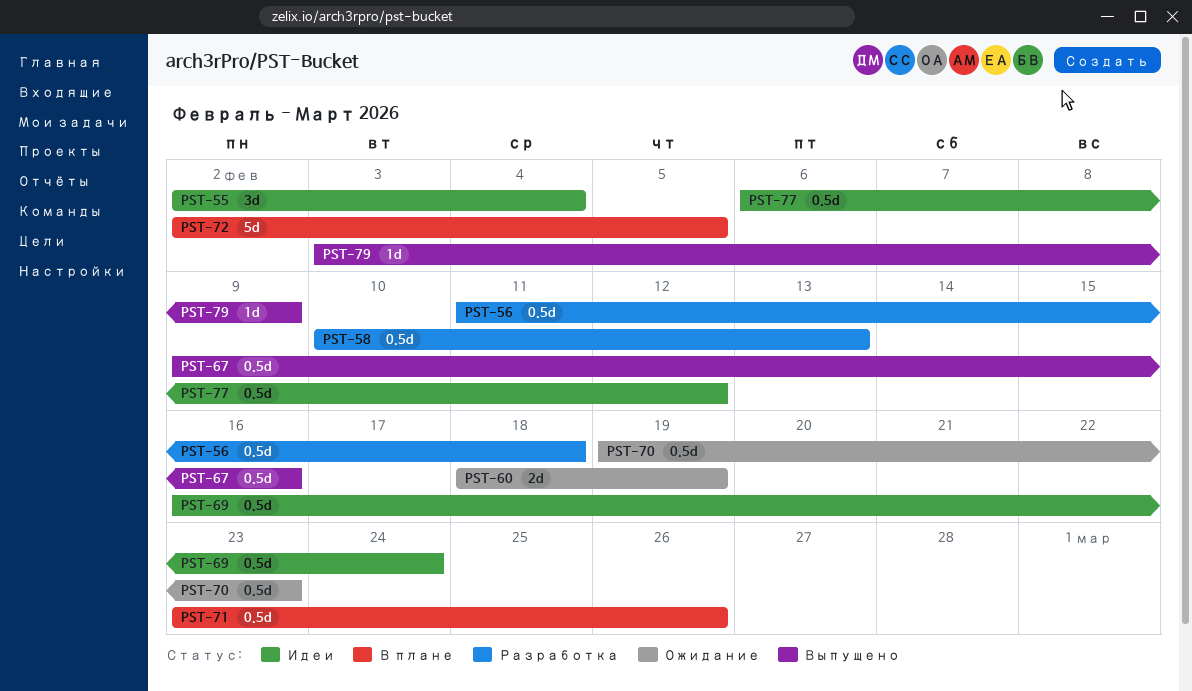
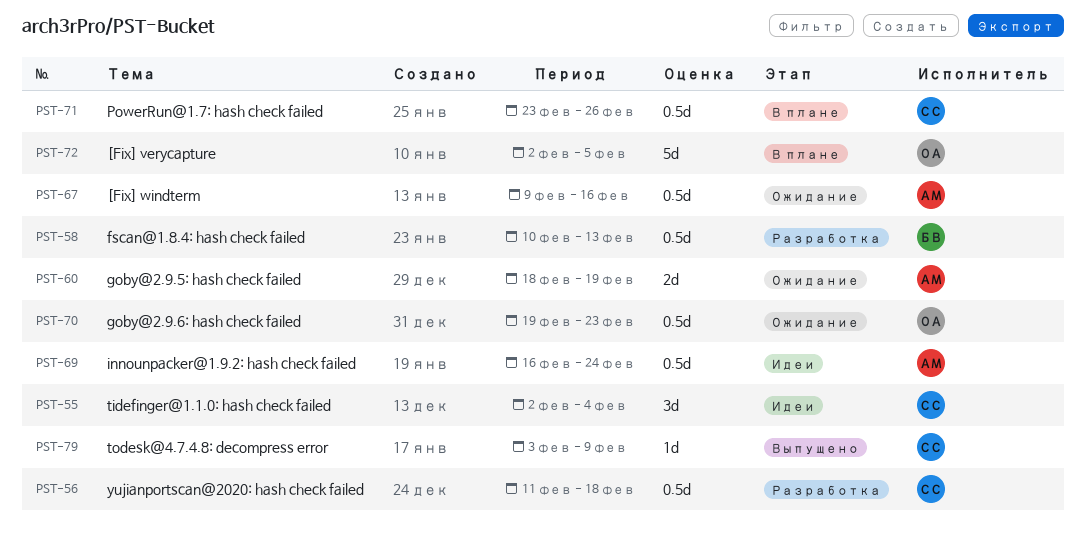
PST-67, status: Выпущено -> Ожидание
PST-77: present -> none

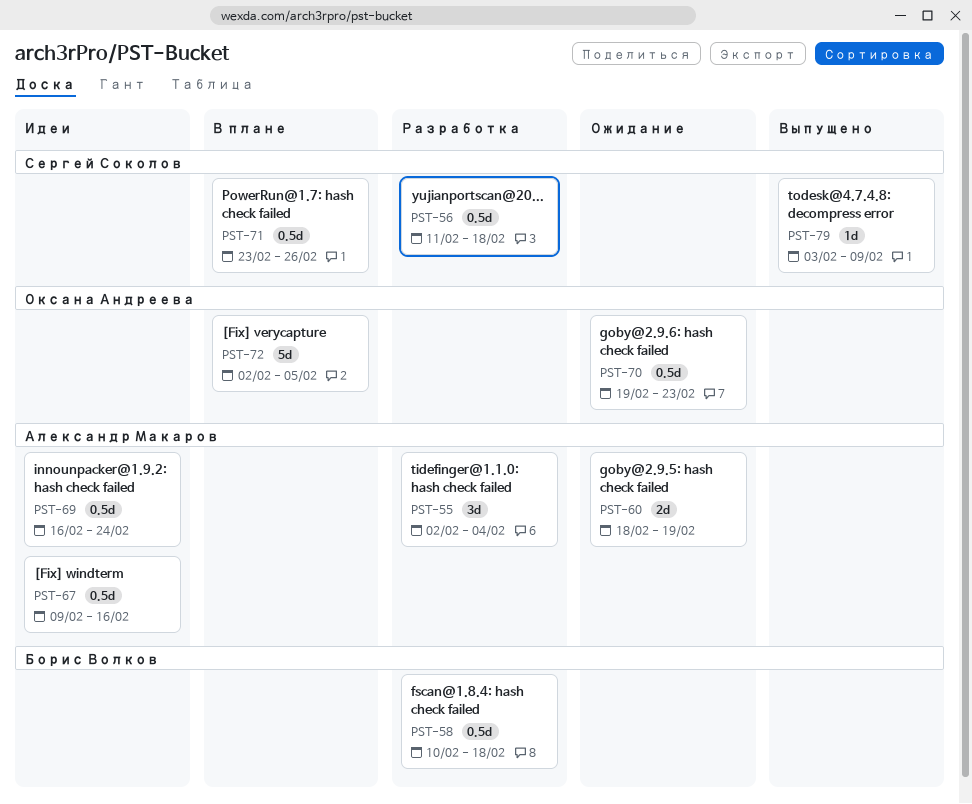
PST-55, status: Идеи -> Разработка
PST-55, owner: Сергей Соколов -> Александр Макаров
PST-58, due: Feb 13 -> Feb 18
PST-67, status: Ожидание -> Идеи

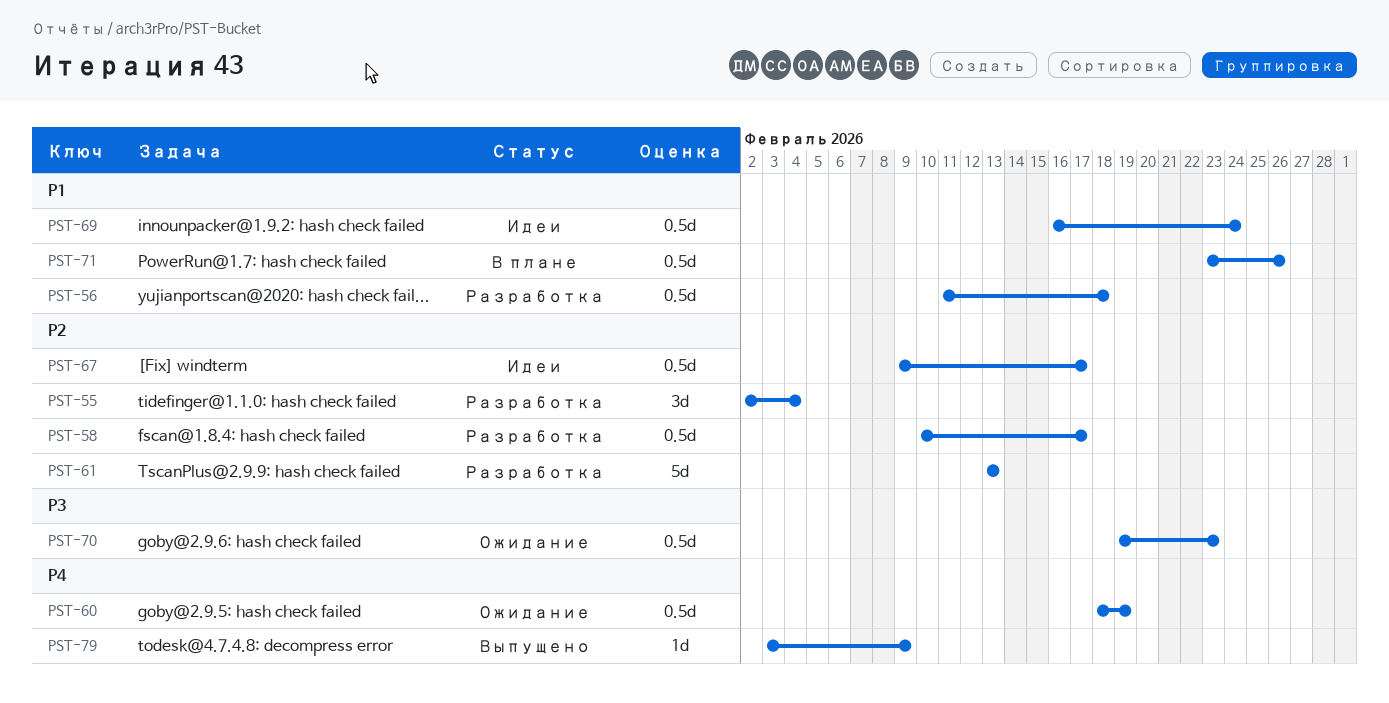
PST-58, due: Feb 18 -> Feb 17
PST-60, estimate: 2d -> 0.5d
PST-61: none -> present
PST-67, due: Feb 16 -> Feb 17
PST-72: present -> none

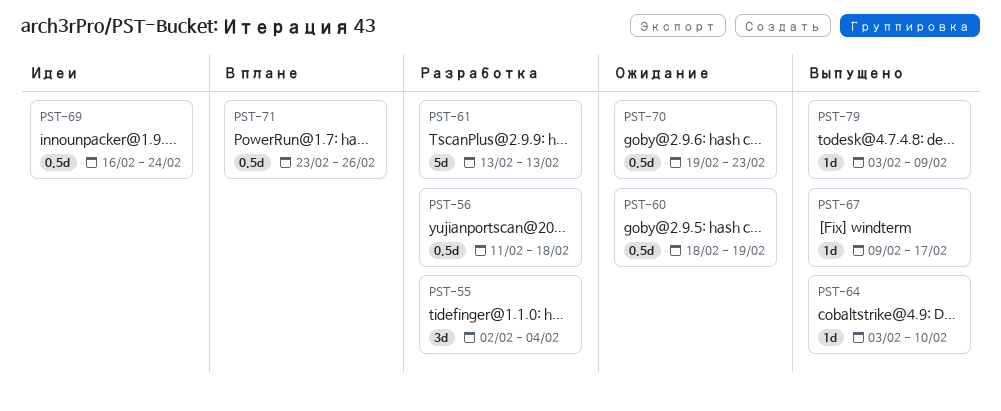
PST-58: present -> none
PST-64: none -> present
PST-67, status: Идеи -> Выпущено
PST-67, estimate: 0.5d -> 1d

